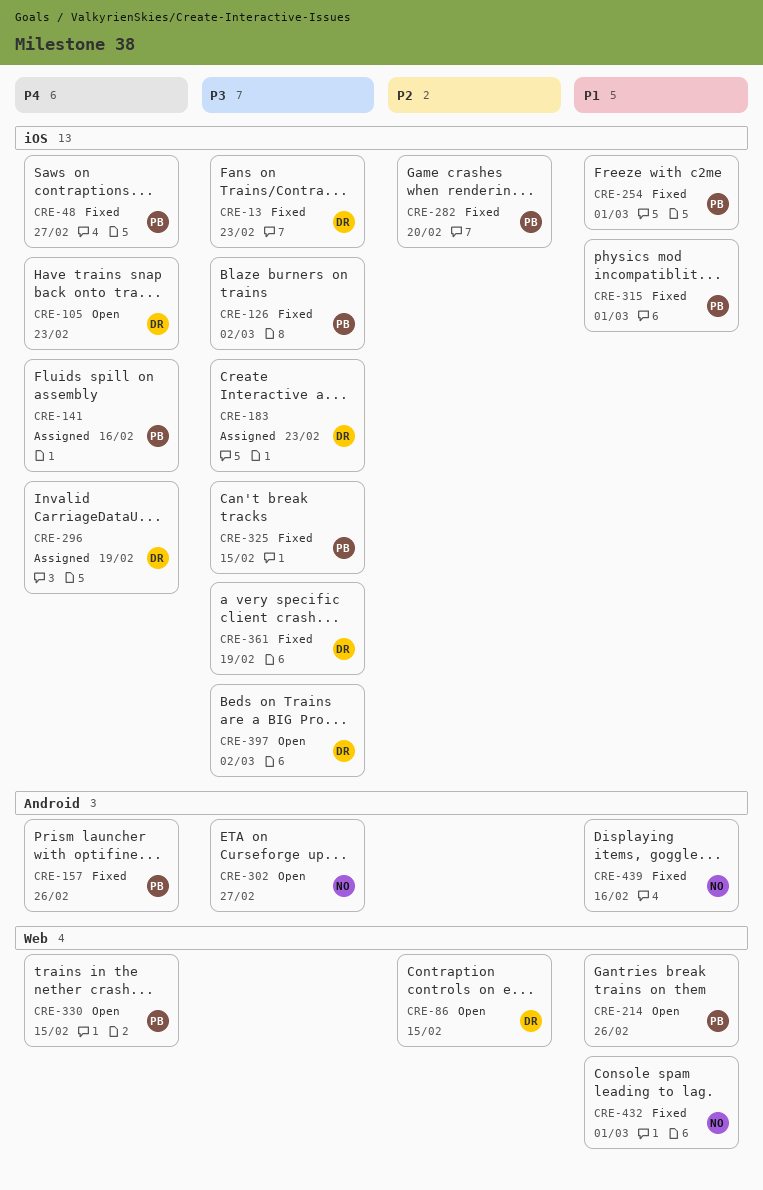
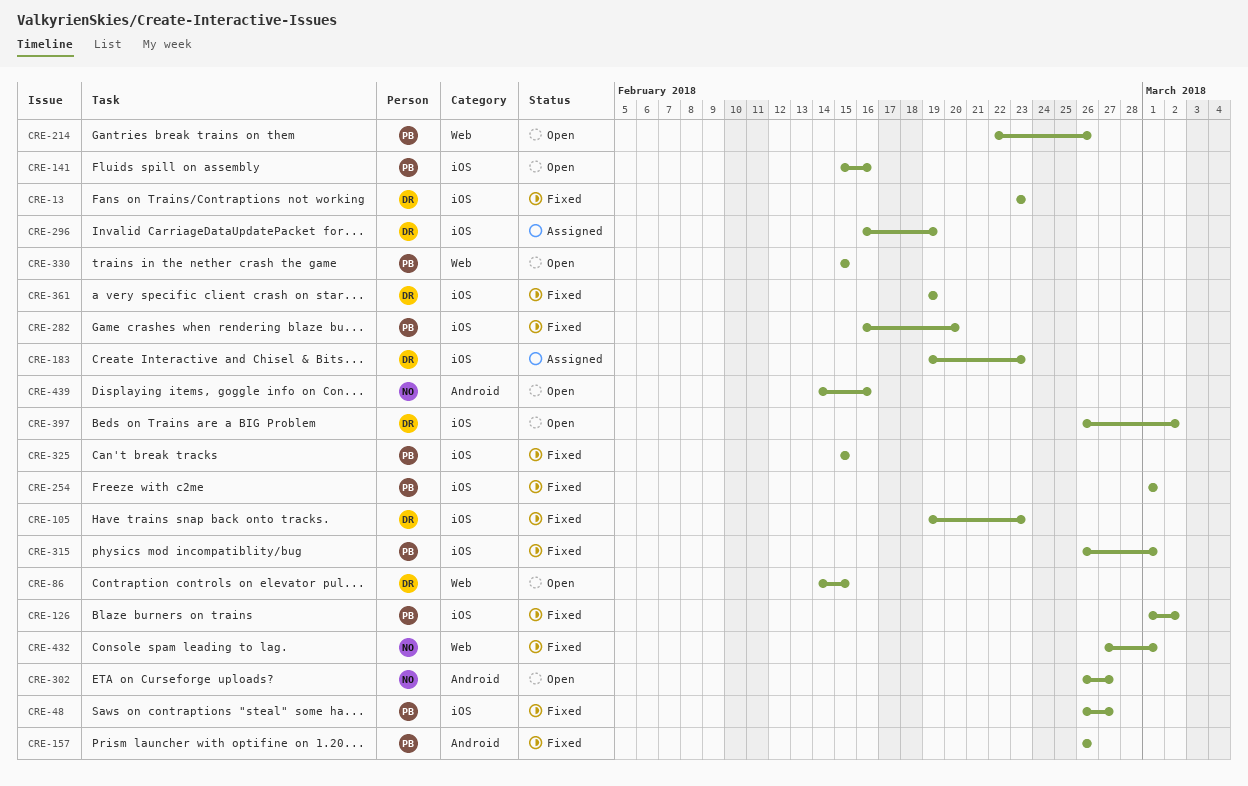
CRE-105, status: Open -> Fixed
CRE-141, status: Assigned -> Open
CRE-439, status: Fixed -> Open

